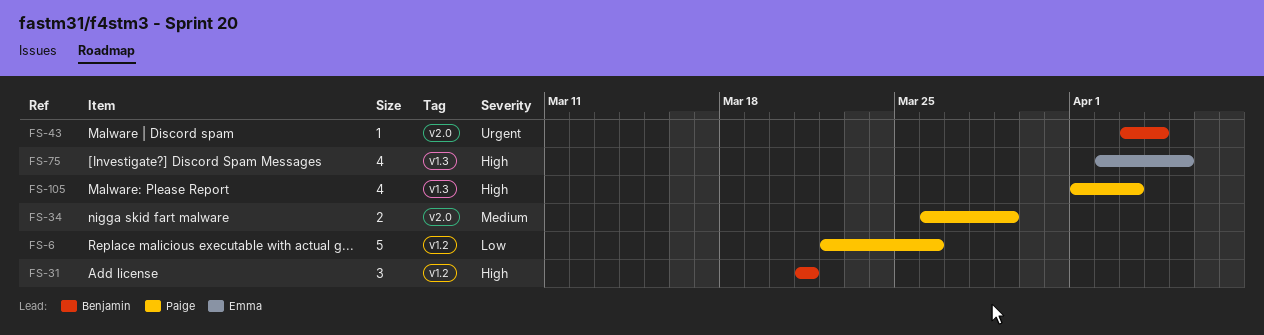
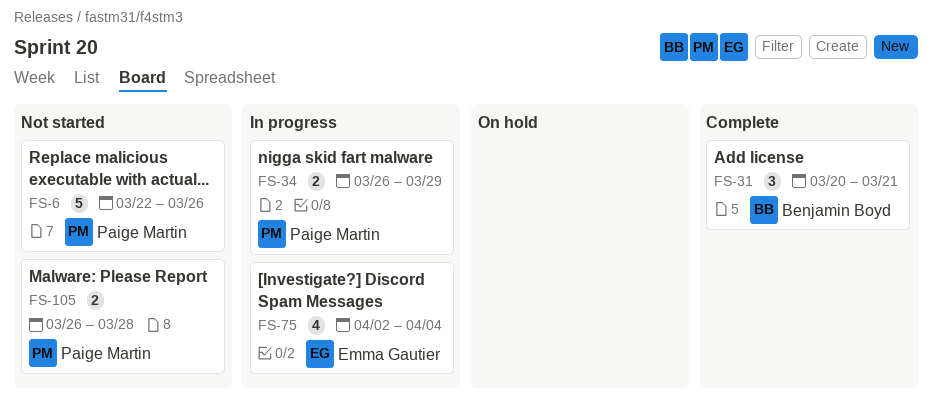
FS-31, start: Mar 21 -> Mar 20
FS-43: present -> none
FS-75, due: Apr 5 -> Apr 4
FS-105, estimate: 4 -> 2
FS-105, start: Apr 1 -> Mar 26
FS-105, due: Apr 3 -> Mar 28

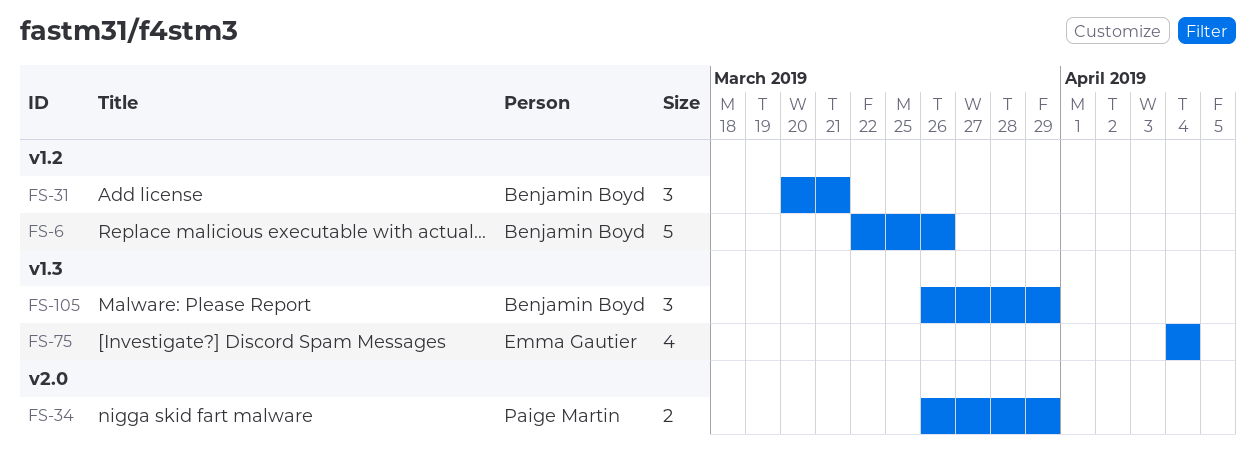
FS-6, owner: Paige Martin -> Benjamin Boyd
FS-75, start: Apr 2 -> Apr 4
FS-105, owner: Paige Martin -> Benjamin Boyd
FS-105, estimate: 2 -> 3
FS-105, due: Mar 28 -> Mar 29

